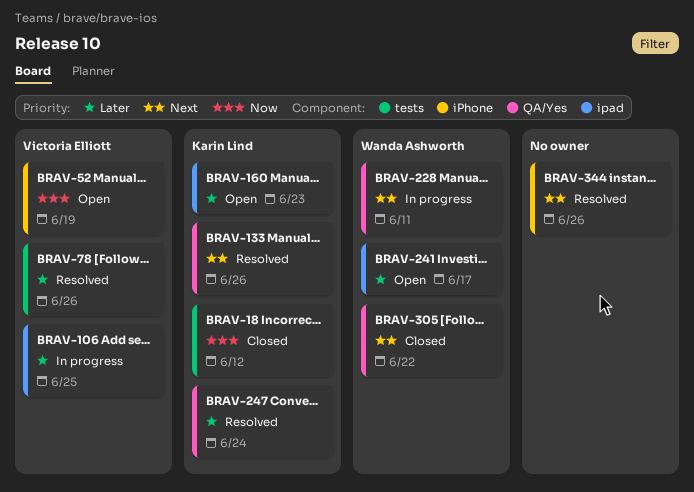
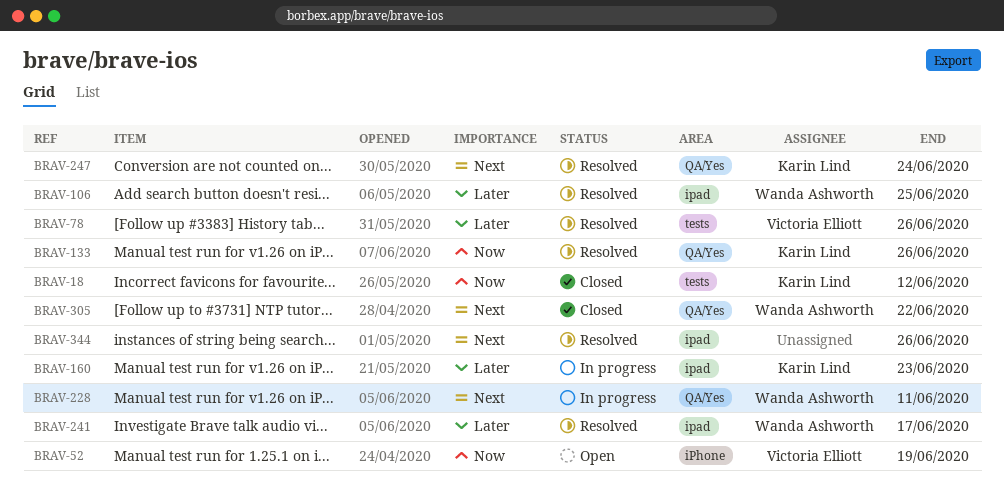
BRAV-106, status: In progress -> Resolved
BRAV-106, owner: Victoria Elliott -> Wanda Ashworth
BRAV-133, priority: Next -> Now
BRAV-160, status: Open -> In progress
BRAV-241, status: Open -> Resolved
BRAV-247, priority: Later -> Next
BRAV-344, label: iPhone -> ipad

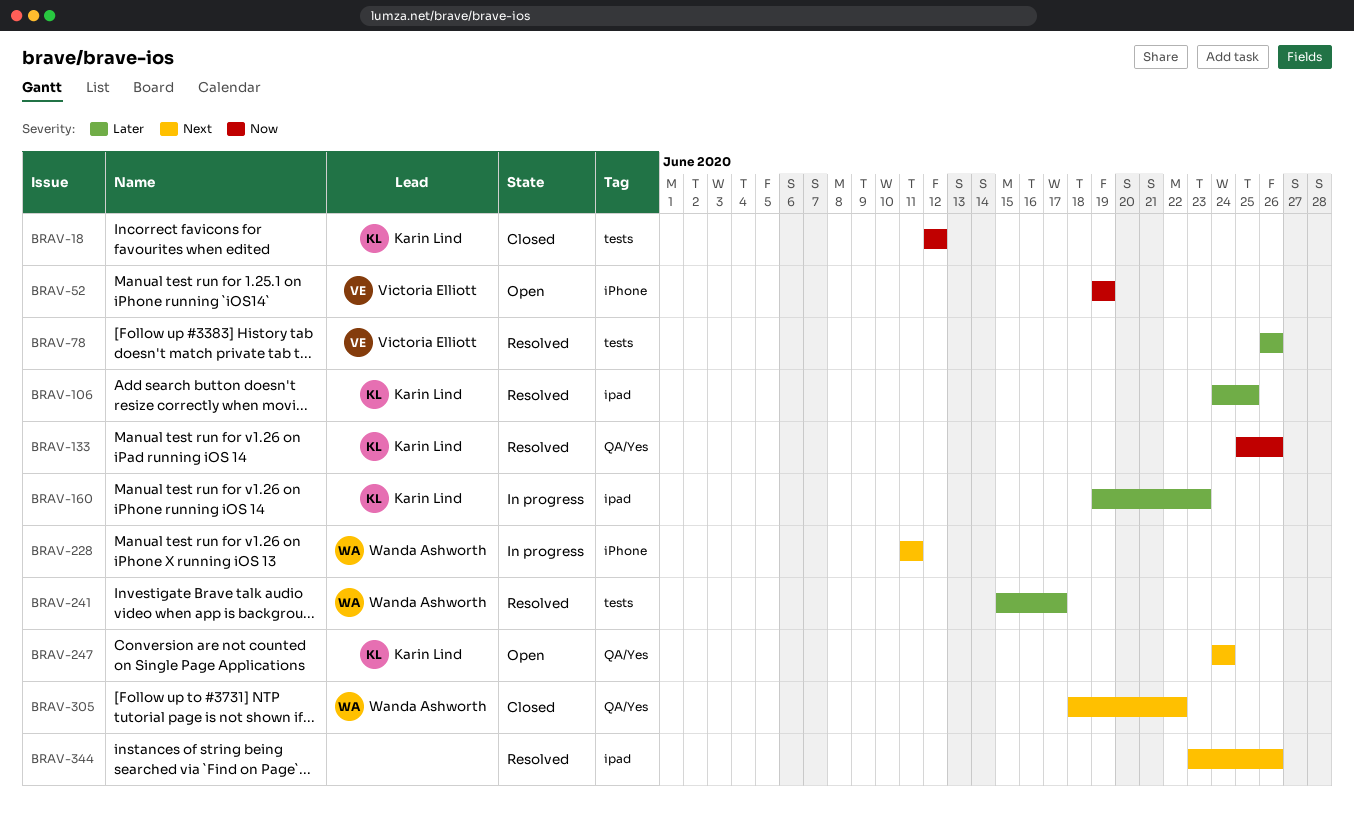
BRAV-106, owner: Wanda Ashworth -> Karin Lind
BRAV-228, label: QA/Yes -> iPhone
BRAV-241, label: ipad -> tests
BRAV-247, status: Resolved -> Open

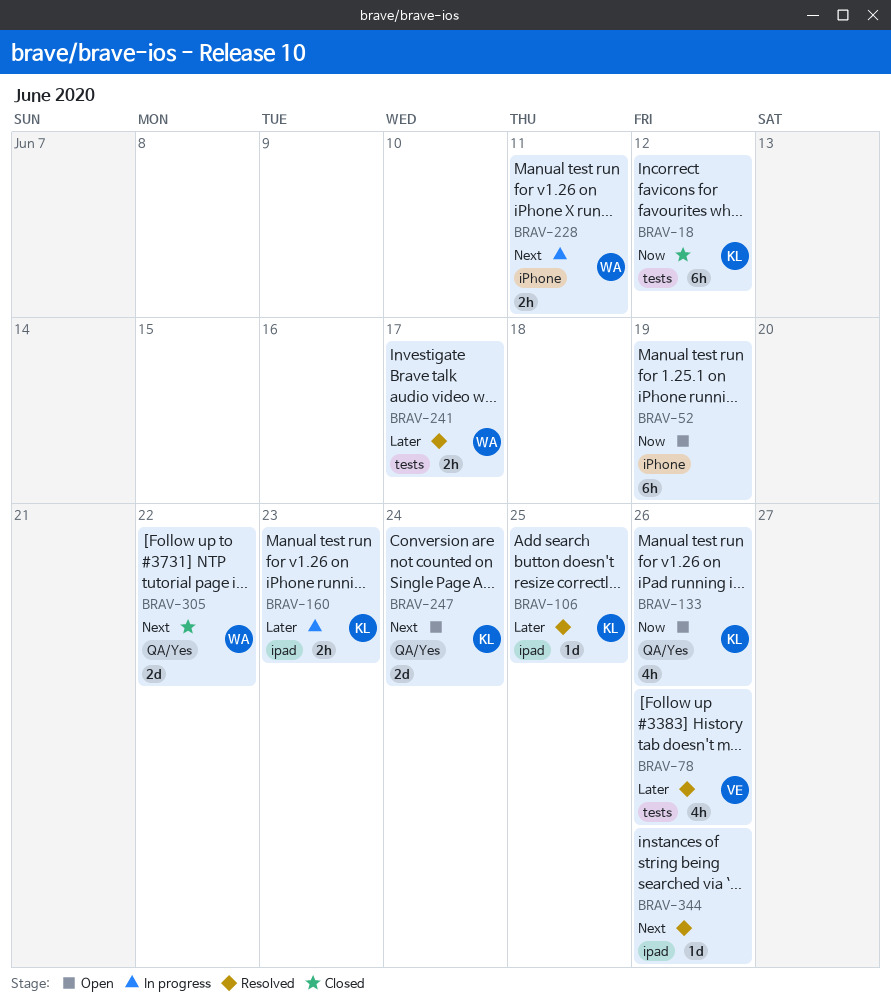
BRAV-52, owner: Victoria Elliott -> none
BRAV-133, status: Resolved -> Open

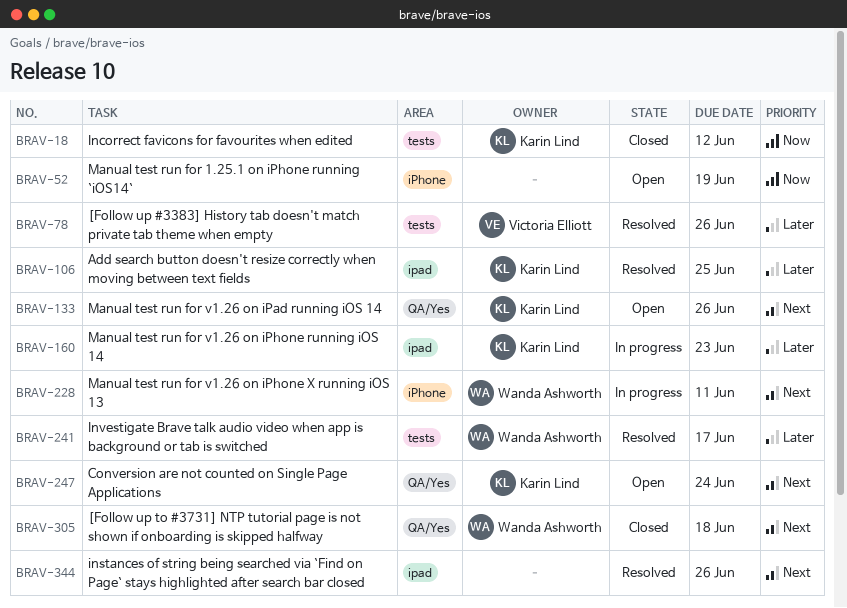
BRAV-133, priority: Now -> Next
BRAV-305, due: Jun 22 -> Jun 18

